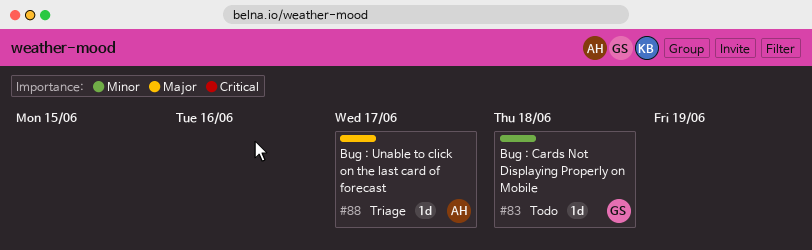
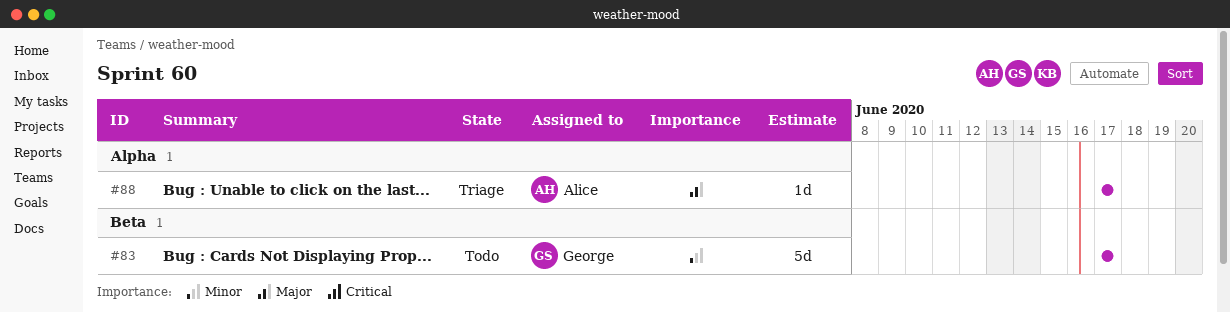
#83, estimate: 1d -> 5d
#83, due: Jun 18 -> Jun 17

